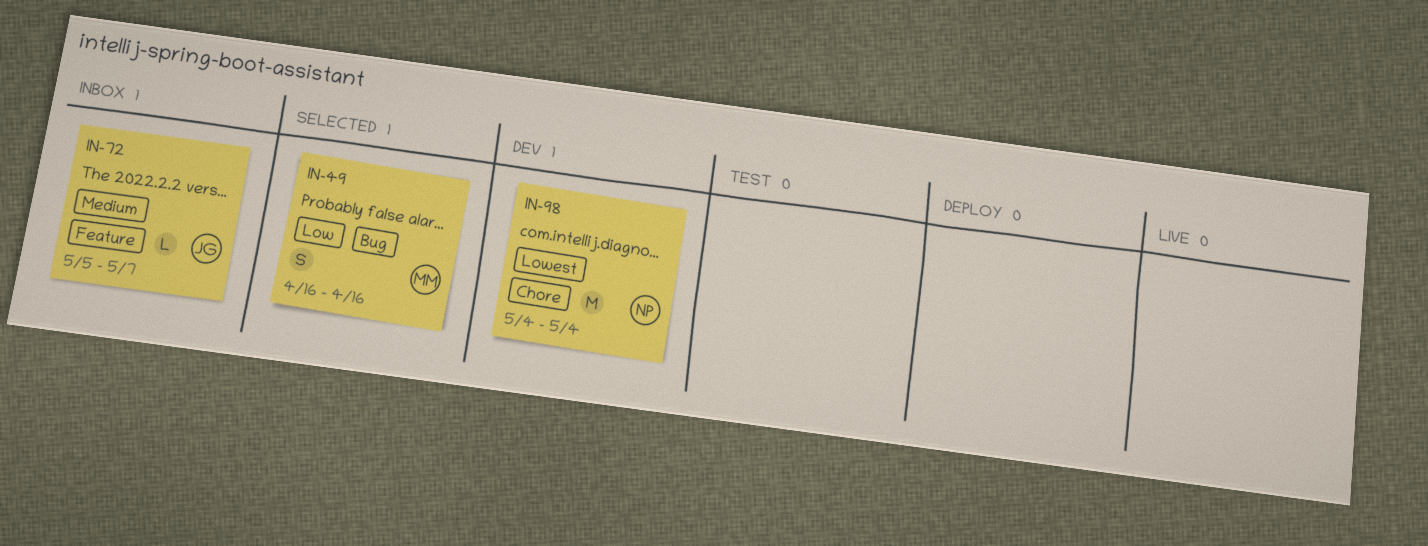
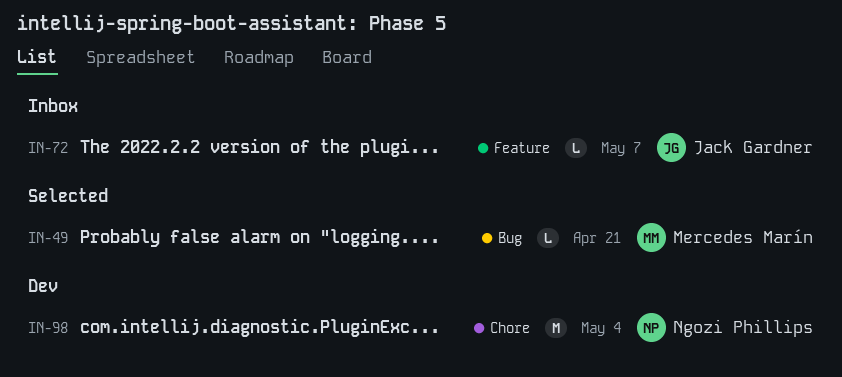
IN-49, estimate: S -> L
IN-49, due: Apr 16 -> Apr 21

